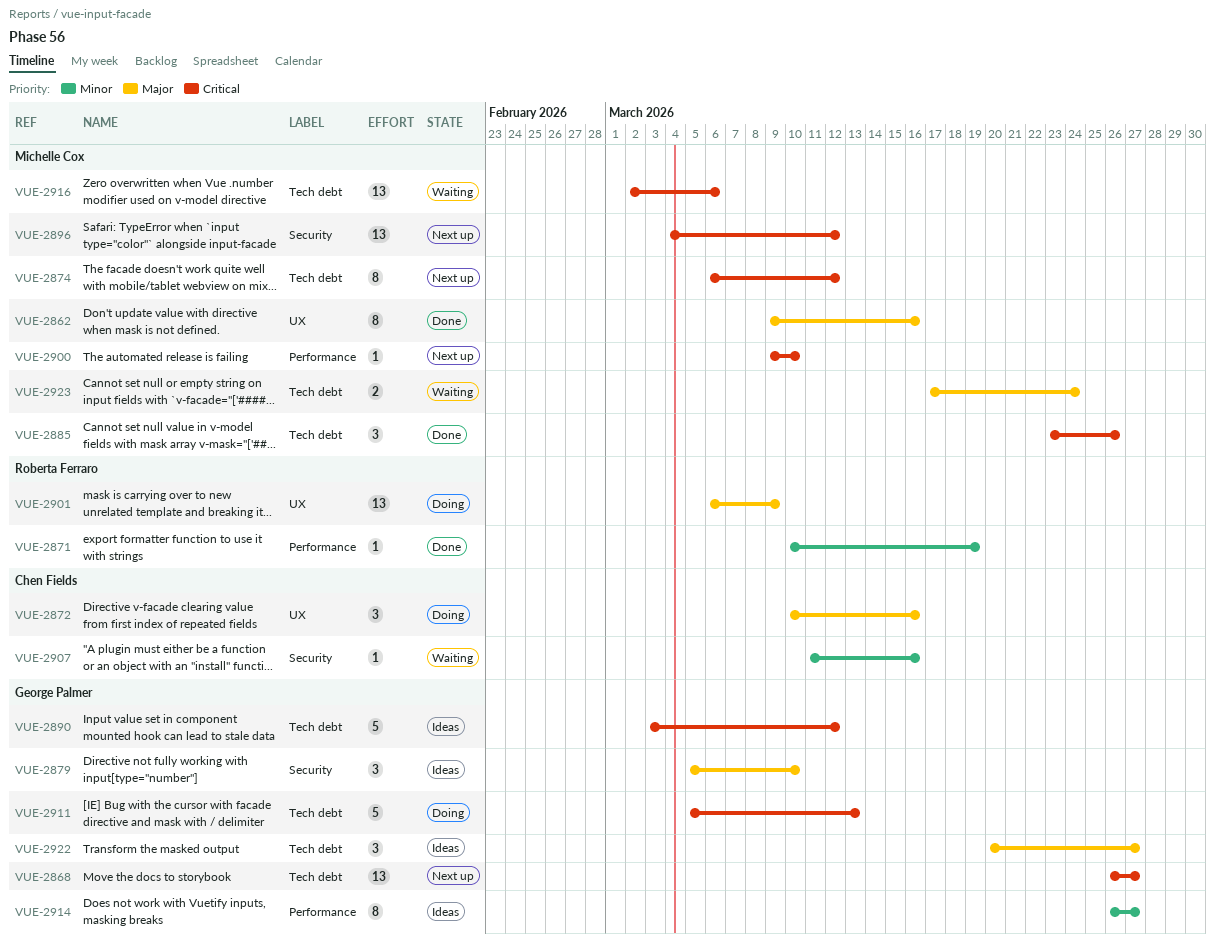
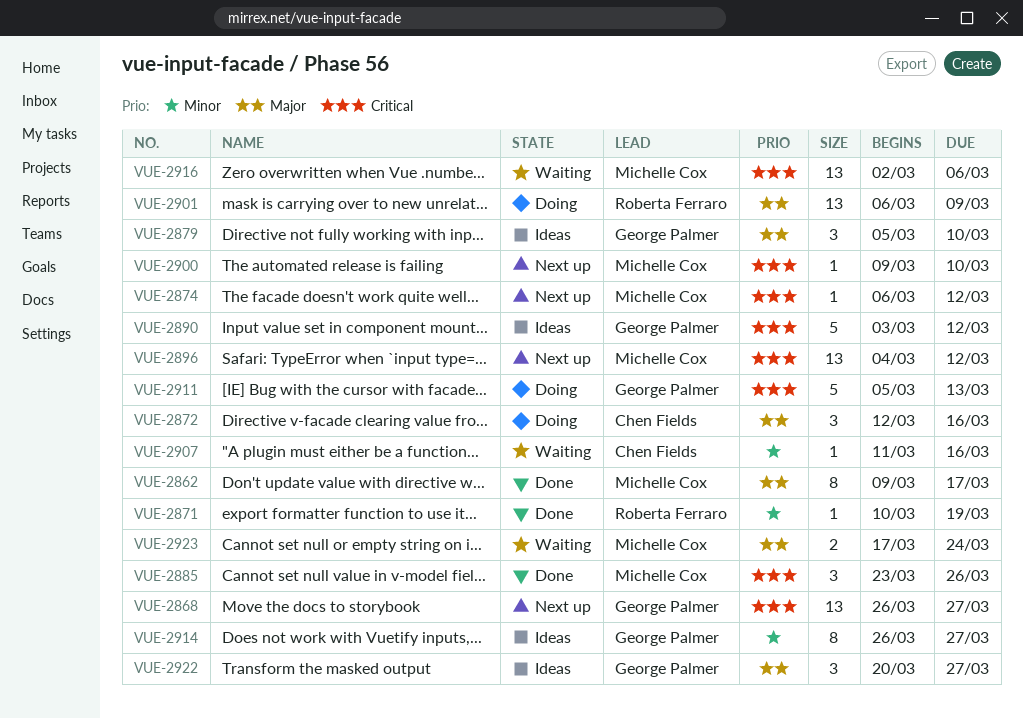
VUE-2862, due: Mar 16 -> Mar 17
VUE-2872, start: Mar 10 -> Mar 12
VUE-2874, estimate: 8 -> 1

